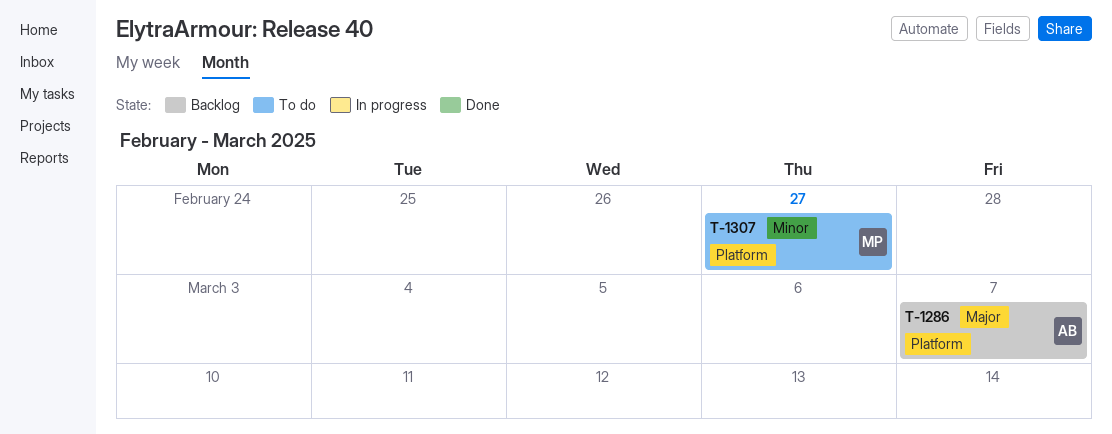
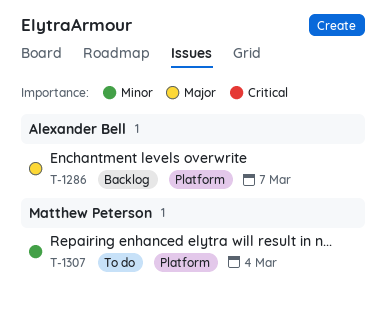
T-1307, due: Feb 27 -> Mar 4

